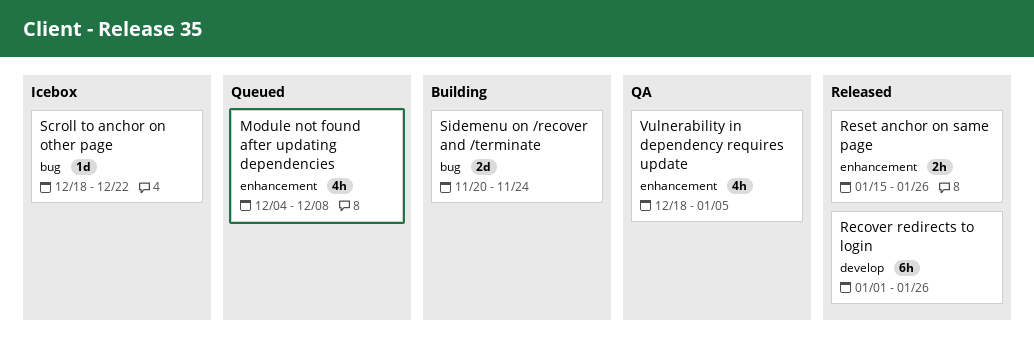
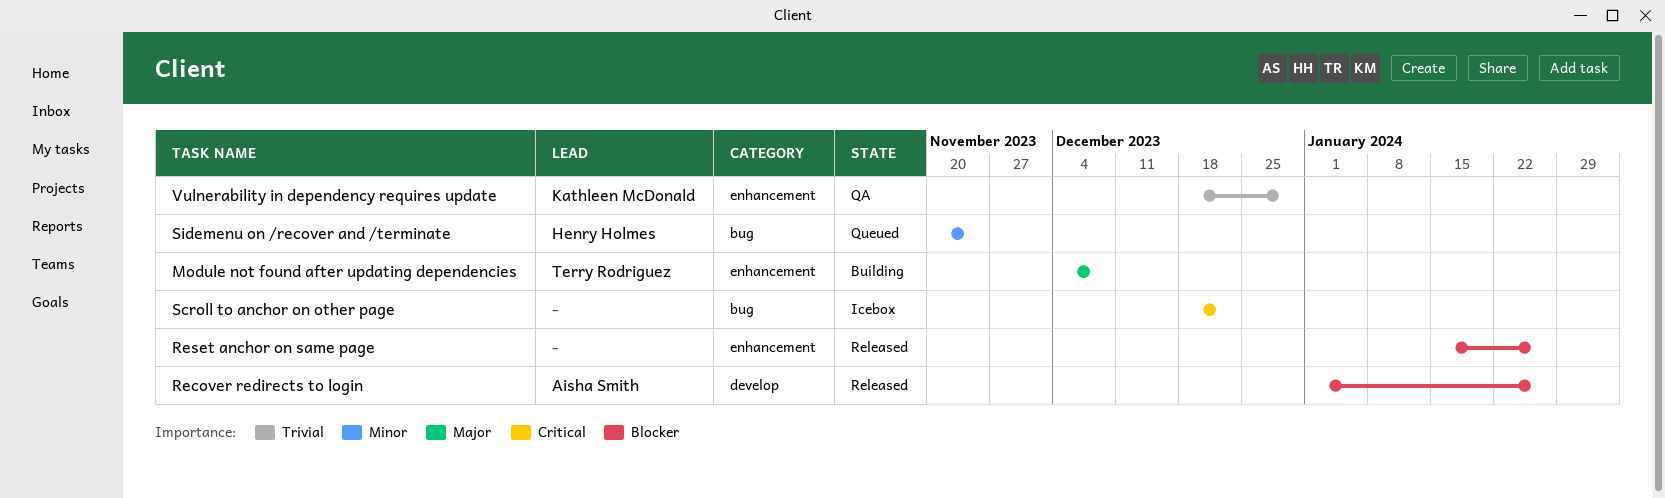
Module not found after updating dependencies, status: Queued -> Building
Sidemenu on /recover and /terminate, status: Building -> Queued
Vulnerability in dependency requires update, due: Jan 5 -> Dec 29

